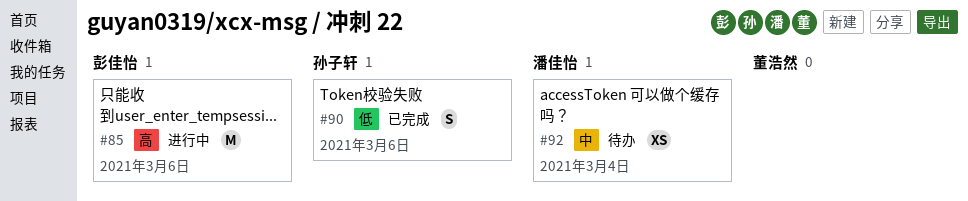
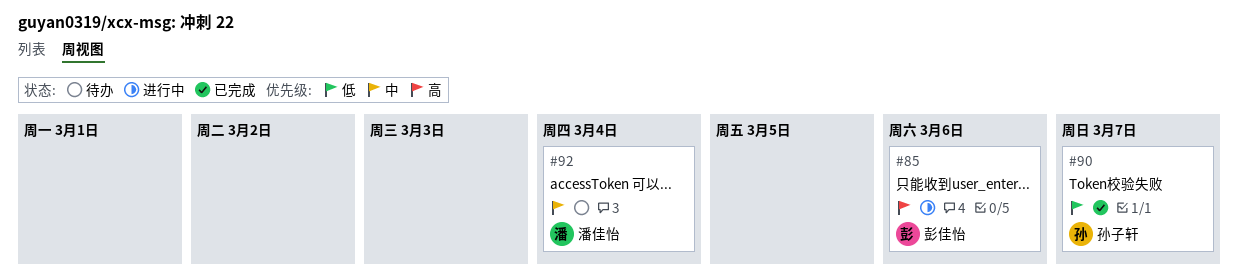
#90, due: Mar 6 -> Mar 7

